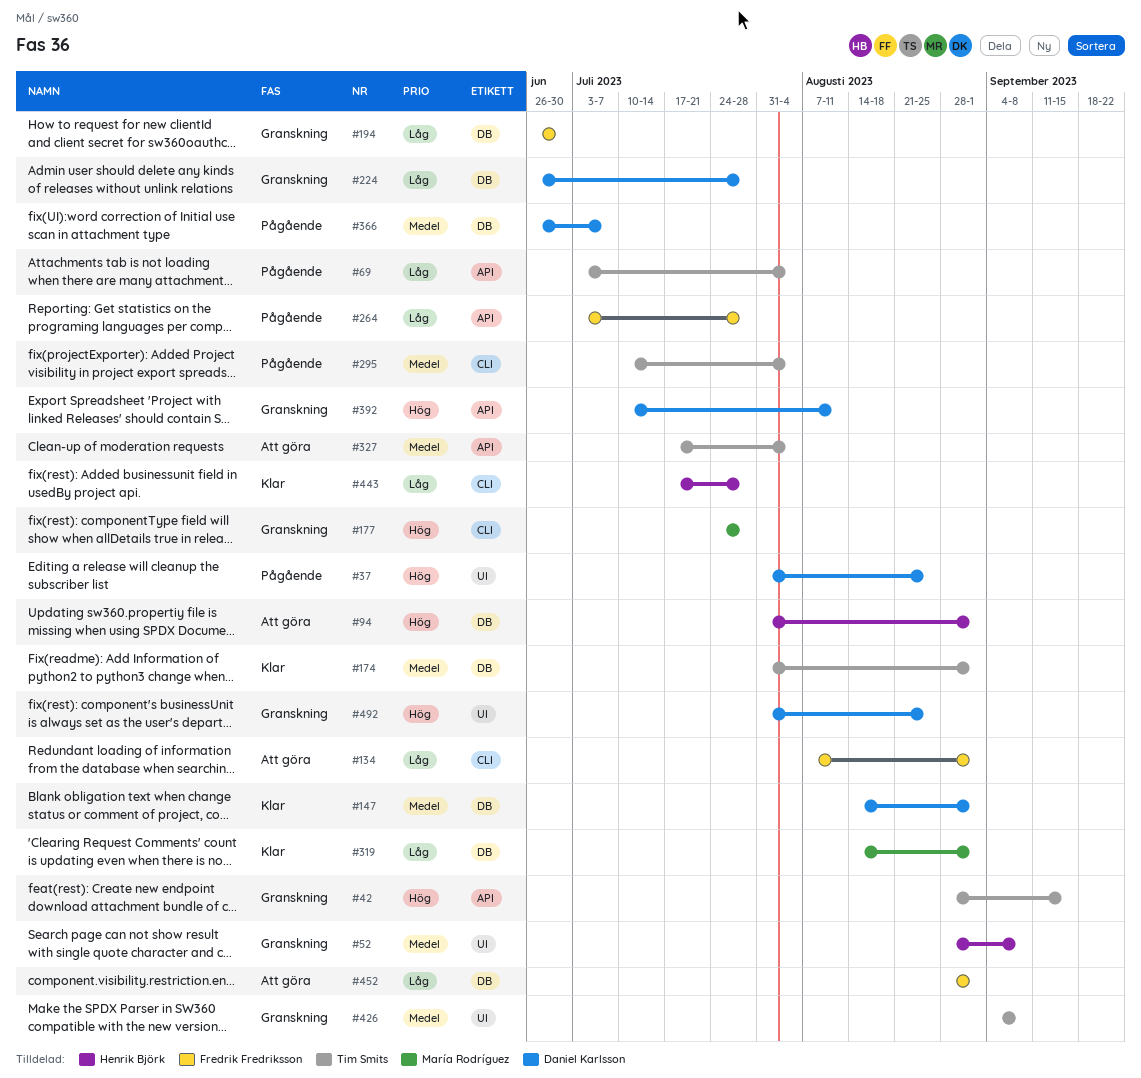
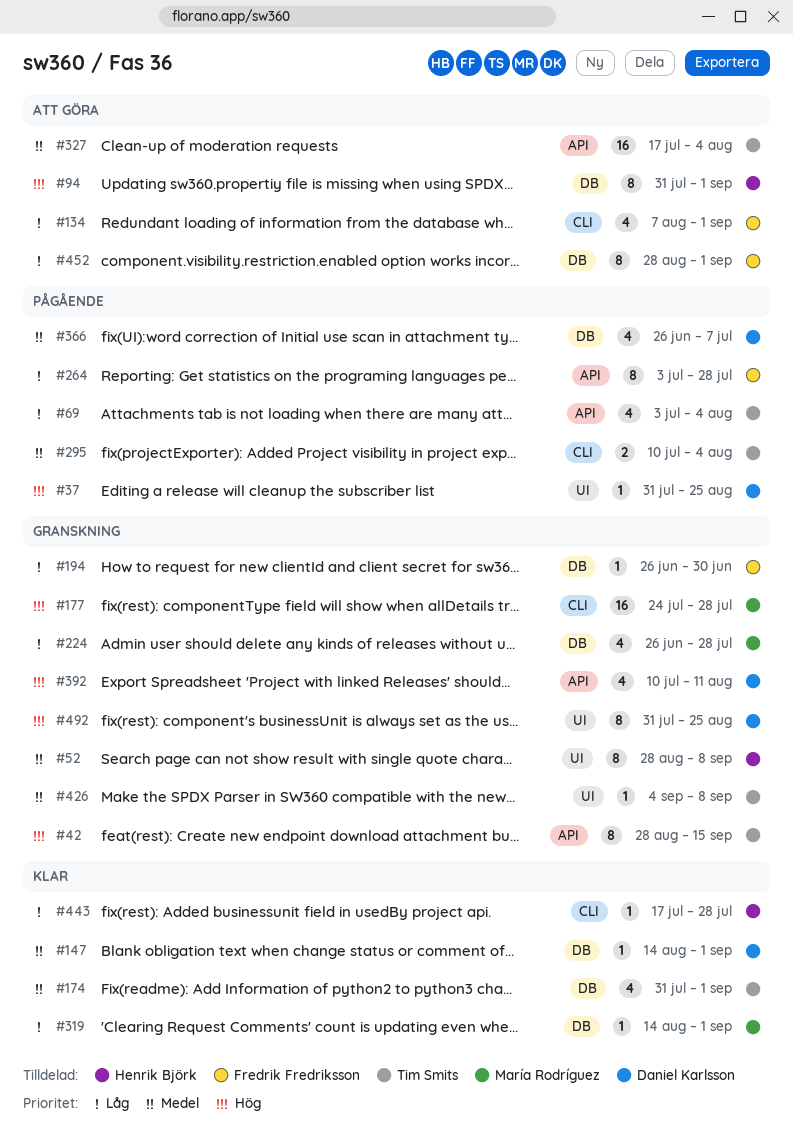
#224, owner: Daniel Karlsson -> María Rodríguez

